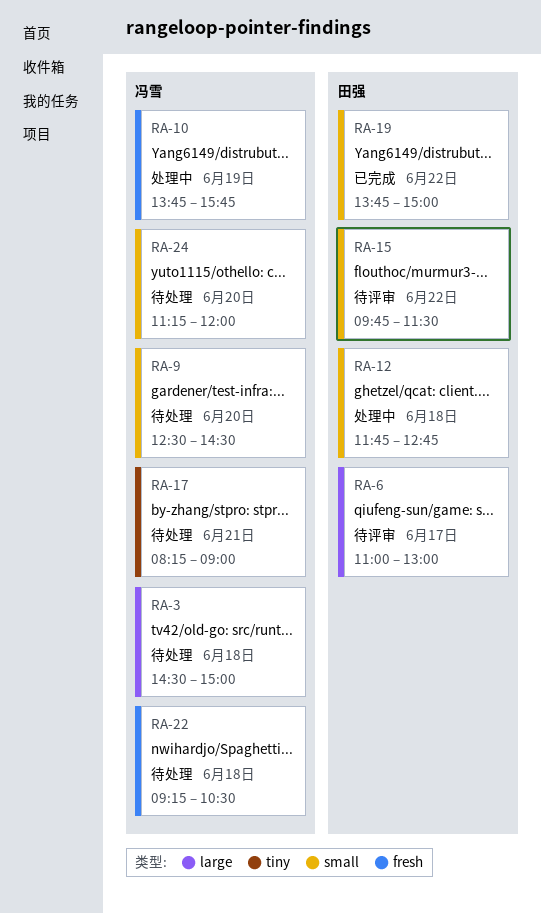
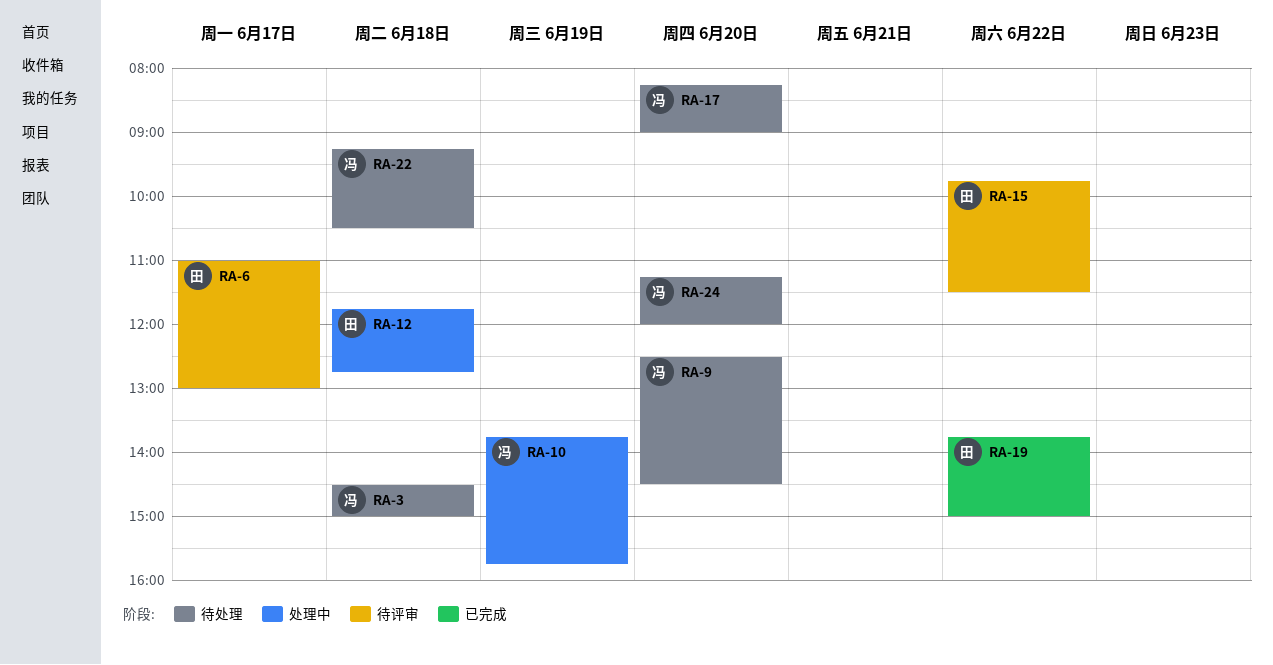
RA-17, day: Jun 21 -> Jun 20

